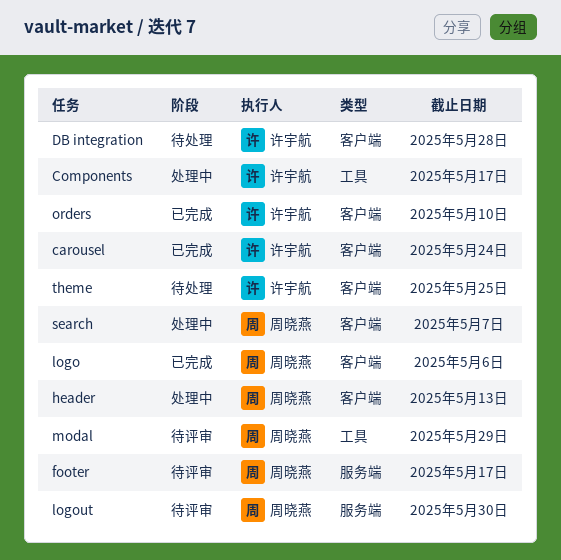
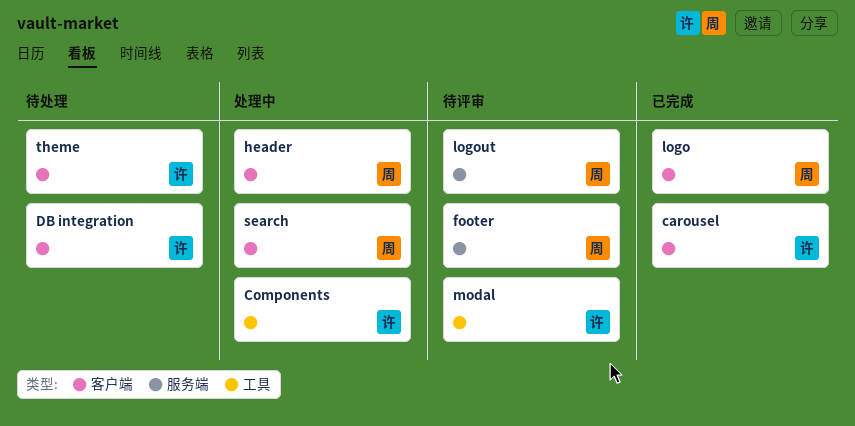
modal, owner: 周晓燕 -> 许宇航
orders: present -> none

